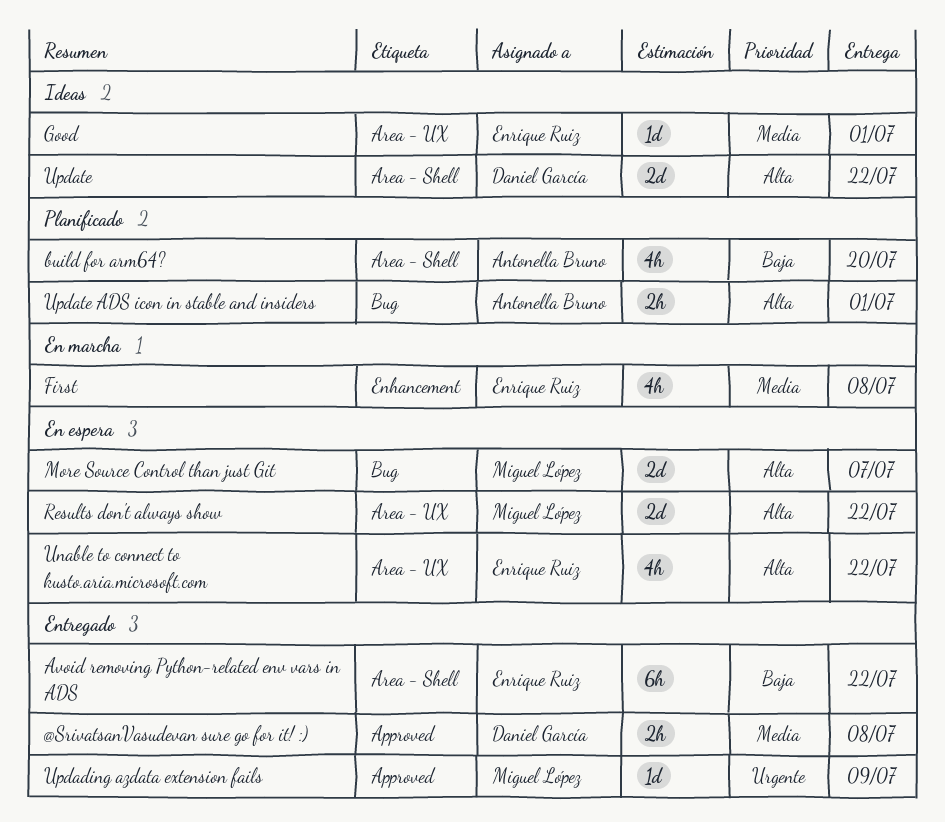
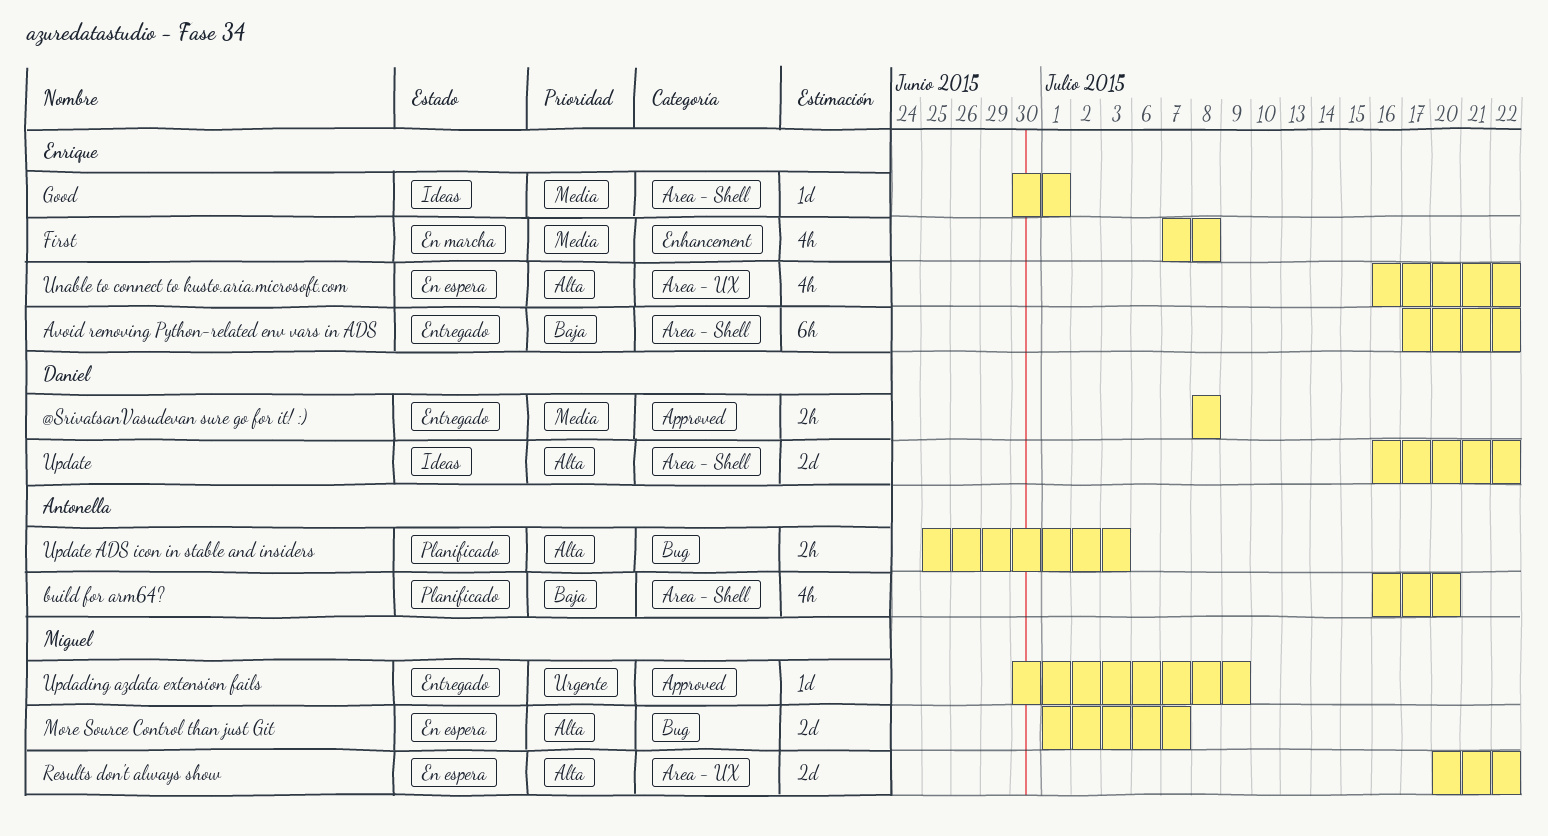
Good, label: Area - UX -> Area - Shell
Update ADS icon in stable and insiders, due: Jul 1 -> Jul 3

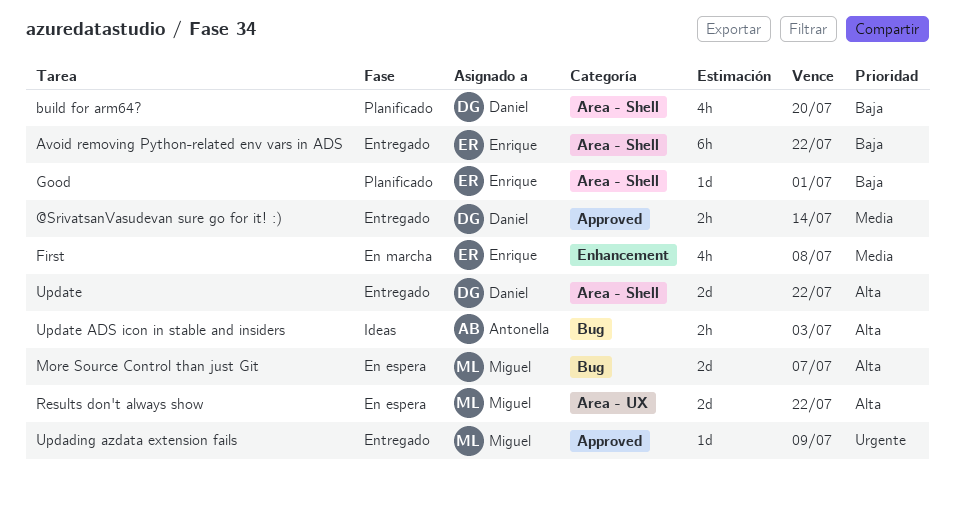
@SrivatsanVasudevan sure go for it! :), due: Jul 8 -> Jul 14
build for arm64?, owner: Antonella -> Daniel
Good, status: Ideas -> Planificado
Good, priority: Media -> Baja
Unable to connect to kusto.aria.microsoft.com: present -> none
Update, status: Ideas -> Entregado
Update ADS icon in stable and insiders, status: Planificado -> Ideas

